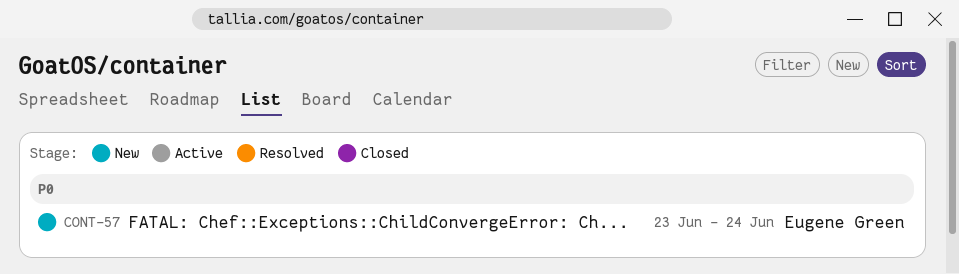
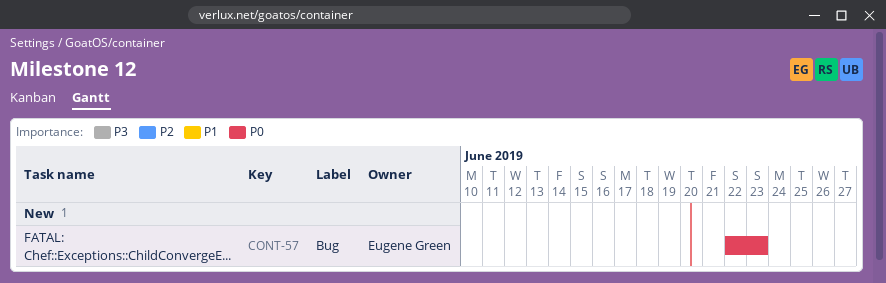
CONT-57, start: Jun 23 -> Jun 22
CONT-57, due: Jun 24 -> Jun 23

